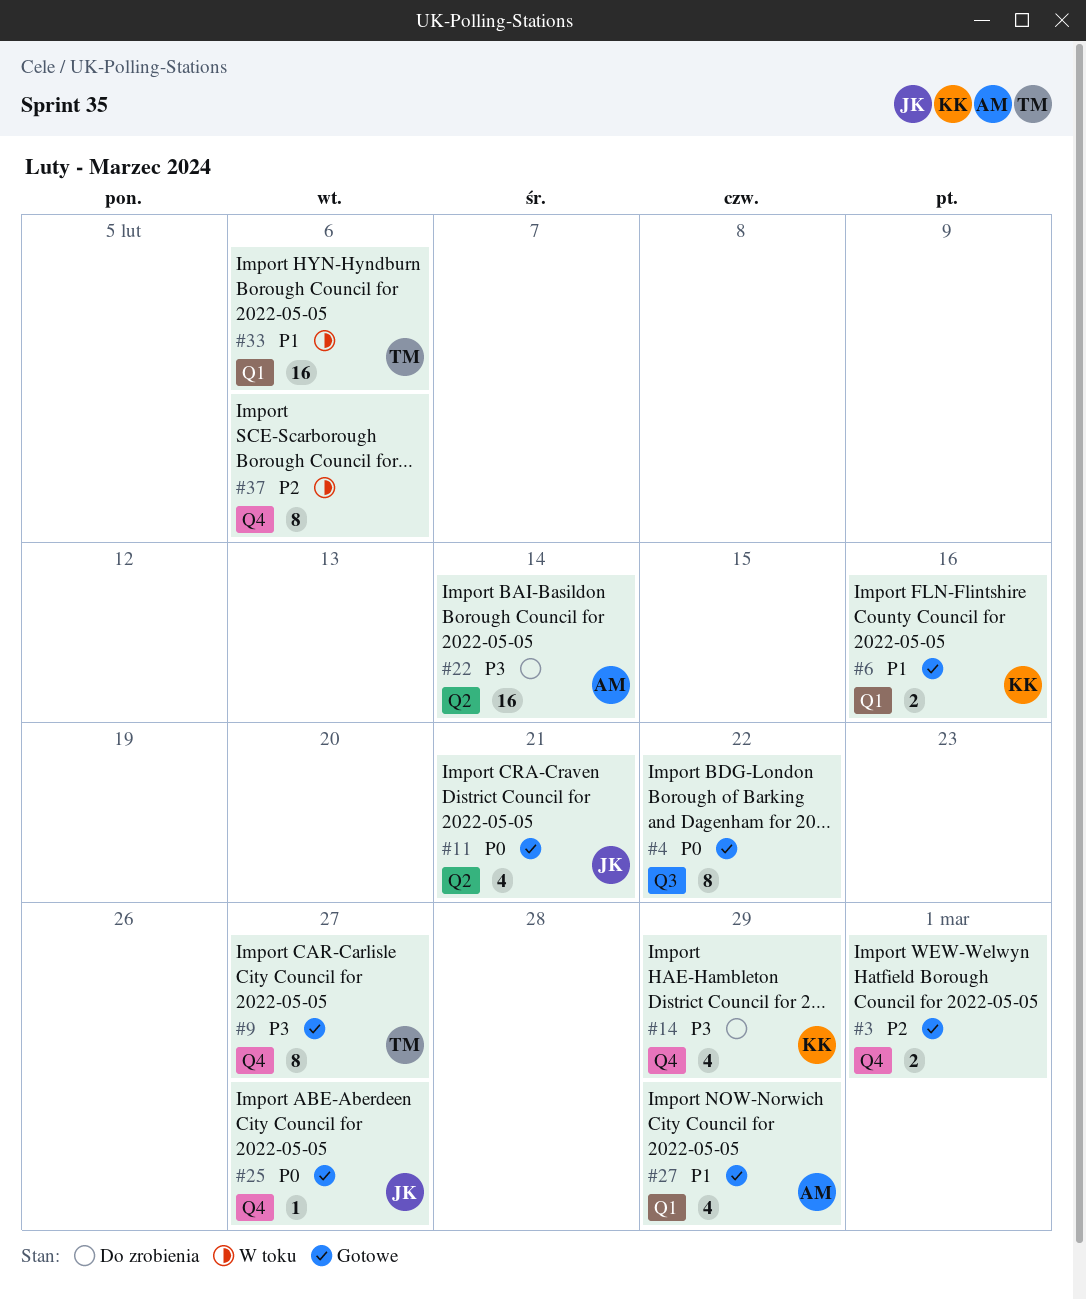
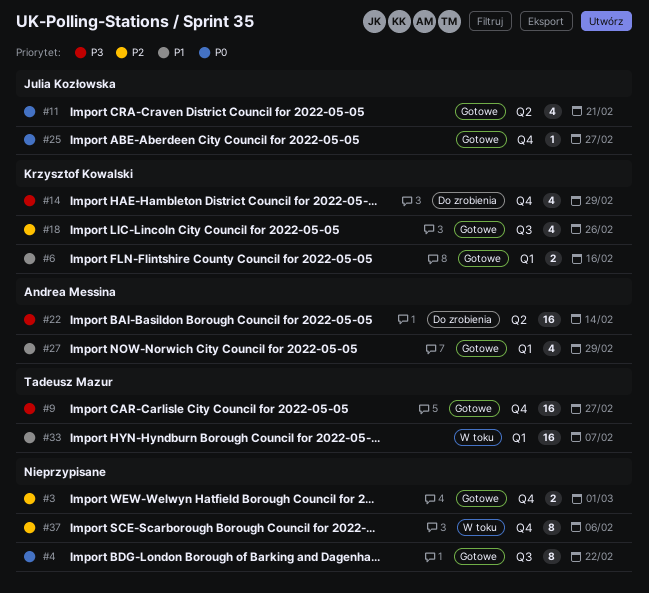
#9, estimate: 8 -> 16
#18: none -> present
#33, due: Feb 6 -> Feb 7

